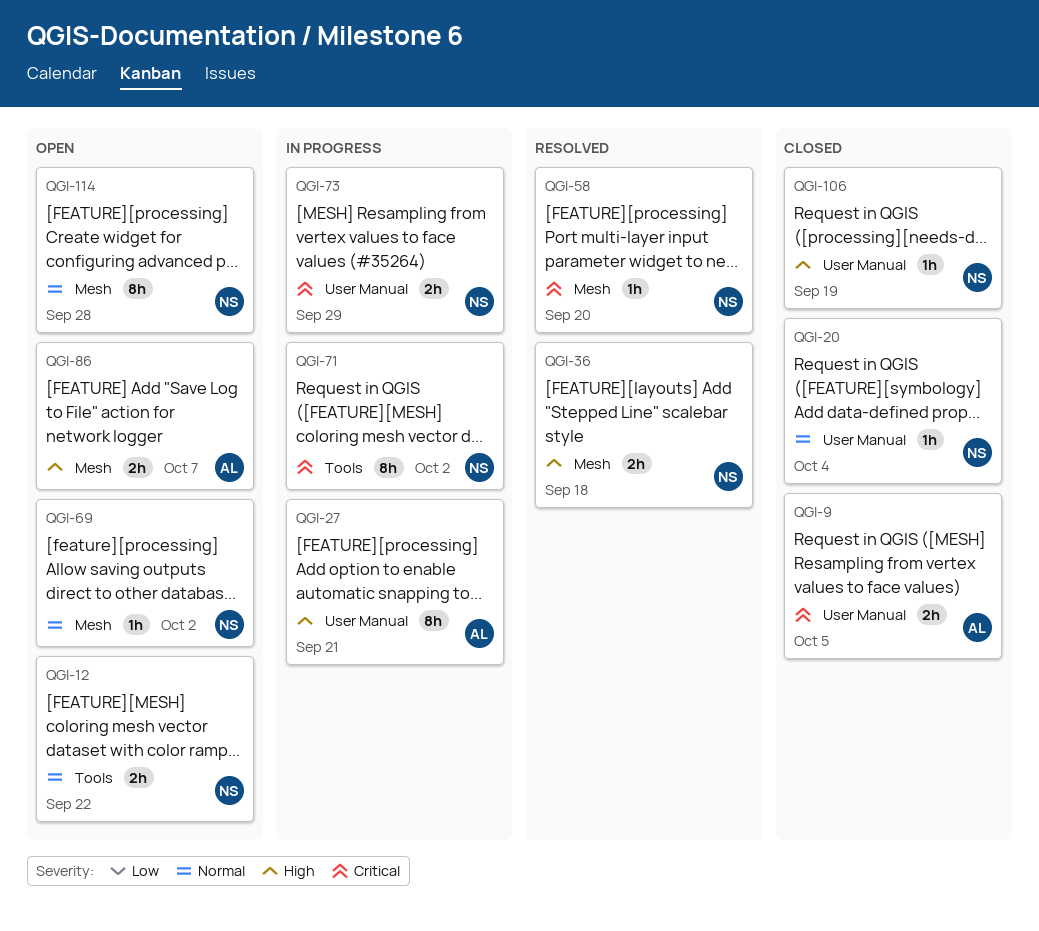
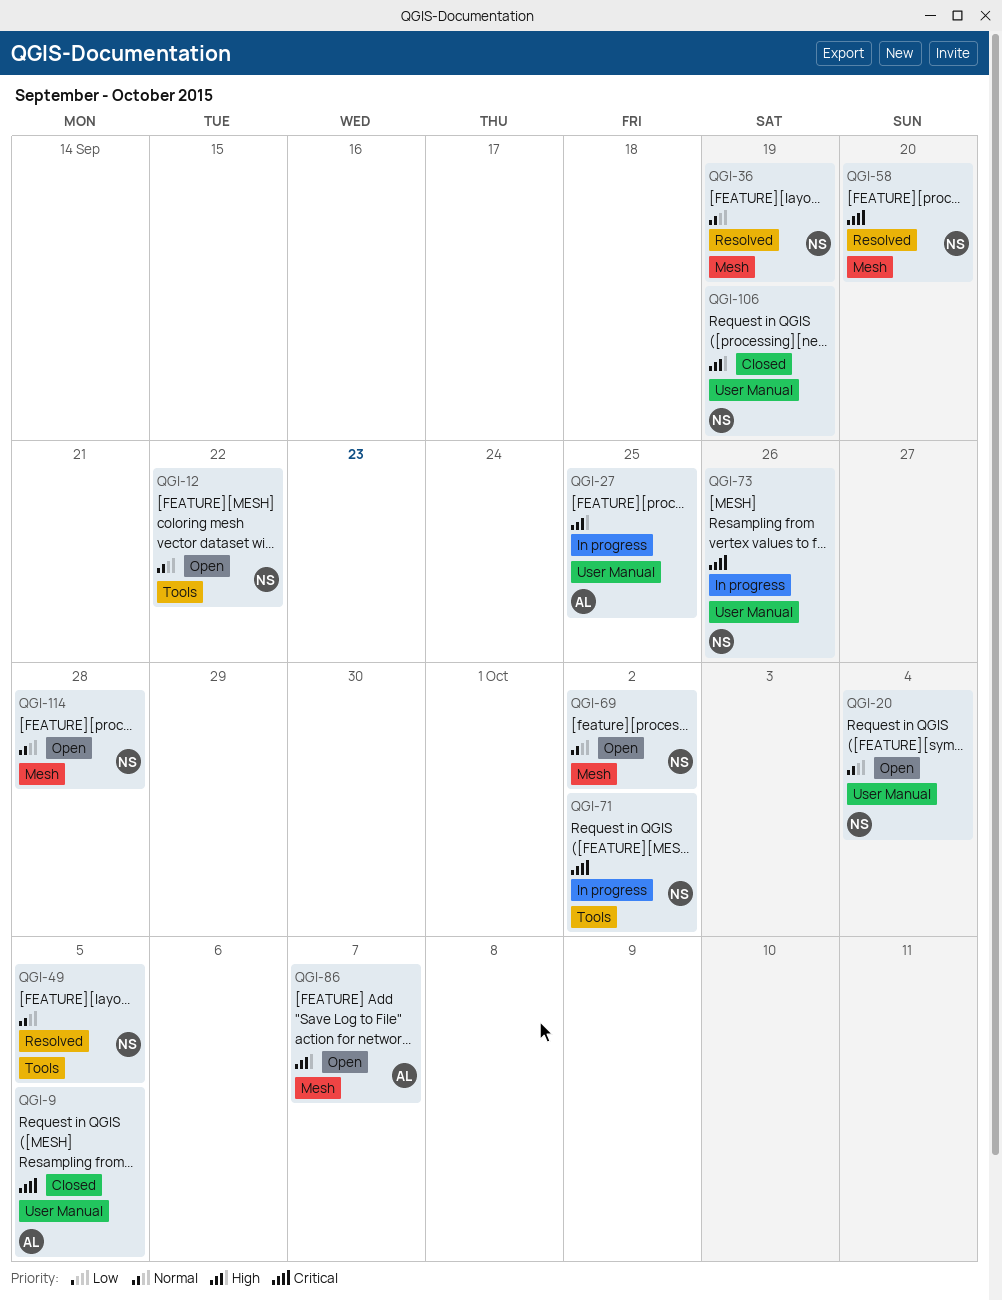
QGI-20, status: Closed -> Open
QGI-27, due: Sep 21 -> Sep 25
QGI-36, priority: High -> Normal
QGI-36, due: Sep 18 -> Sep 19
QGI-49: none -> present
QGI-73, due: Sep 29 -> Sep 26

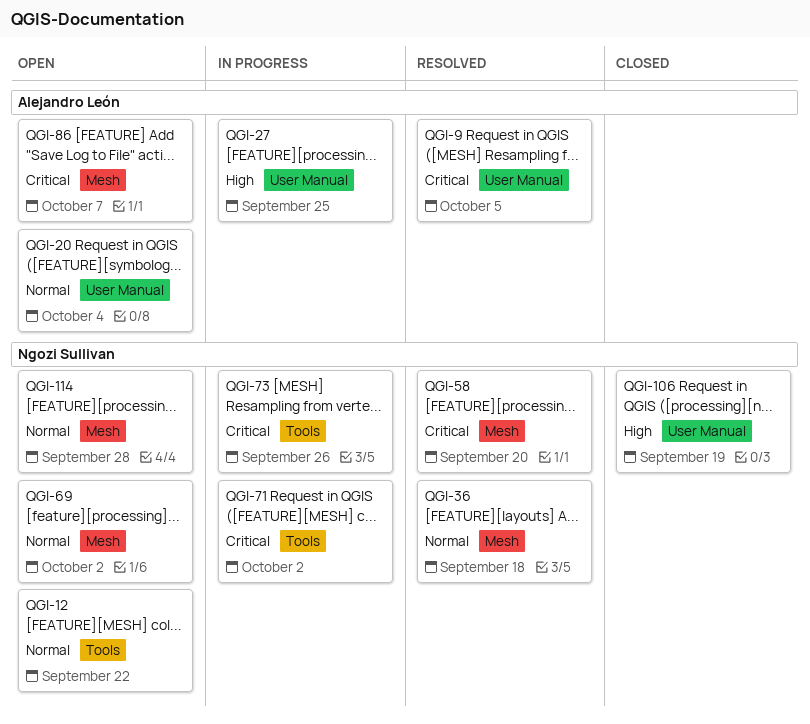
QGI-9, status: Closed -> Resolved
QGI-20, owner: Ngozi Sullivan -> Alejandro León
QGI-36, due: Sep 19 -> Sep 18
QGI-49: present -> none
QGI-73, label: User Manual -> Tools
QGI-86, priority: High -> Critical

